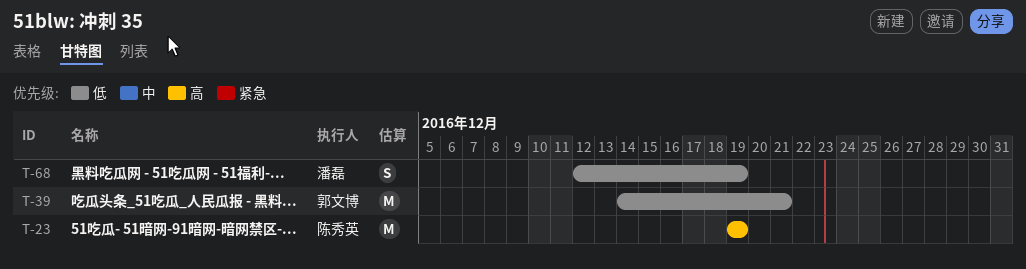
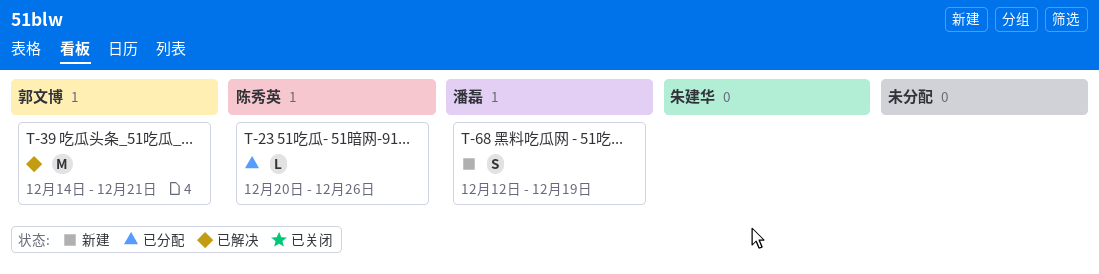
T-23, estimate: M -> L
T-23, start: Dec 19 -> Dec 20
T-23, due: Dec 19 -> Dec 26

